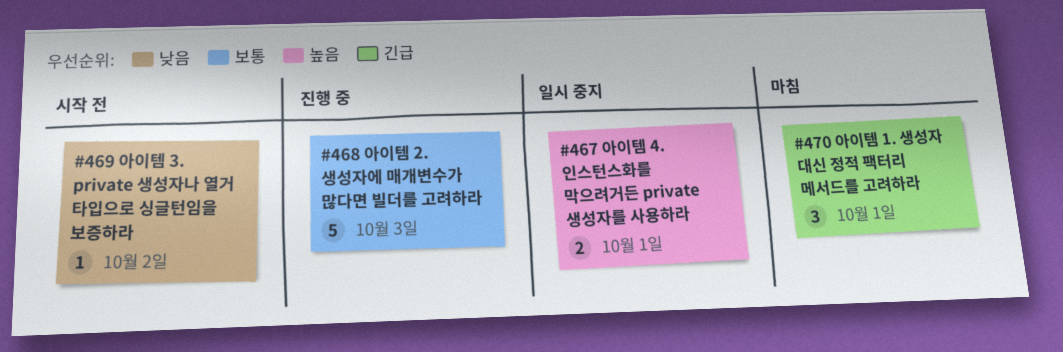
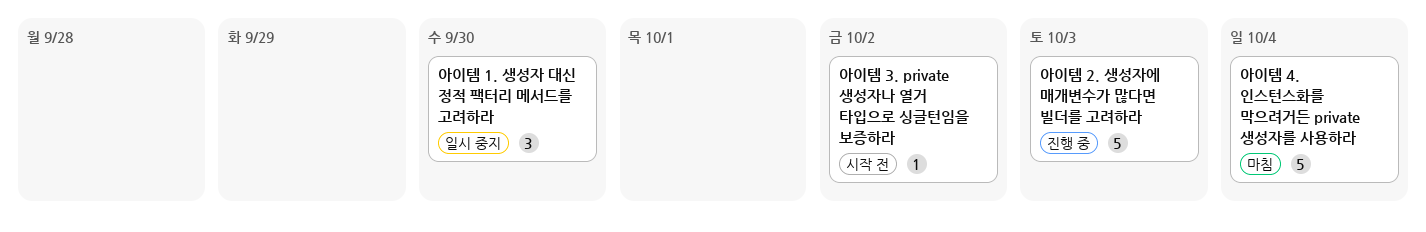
아이템 1. 생성자 대신 정적 팩터리 메서드를 고려하라, status: 마침 -> 일시 중지
아이템 1. 생성자 대신 정적 팩터리 메서드를 고려하라, due: Oct 1 -> Sep 30
아이템 4. 인스턴스화를 막으려거든 private 생성자를 사용하라, status: 일시 중지 -> 마침
아이템 4. 인스턴스화를 막으려거든 private 생성자를 사용하라, estimate: 2 -> 5
아이템 4. 인스턴스화를 막으려거든 private 생성자를 사용하라, due: Oct 1 -> Oct 4

